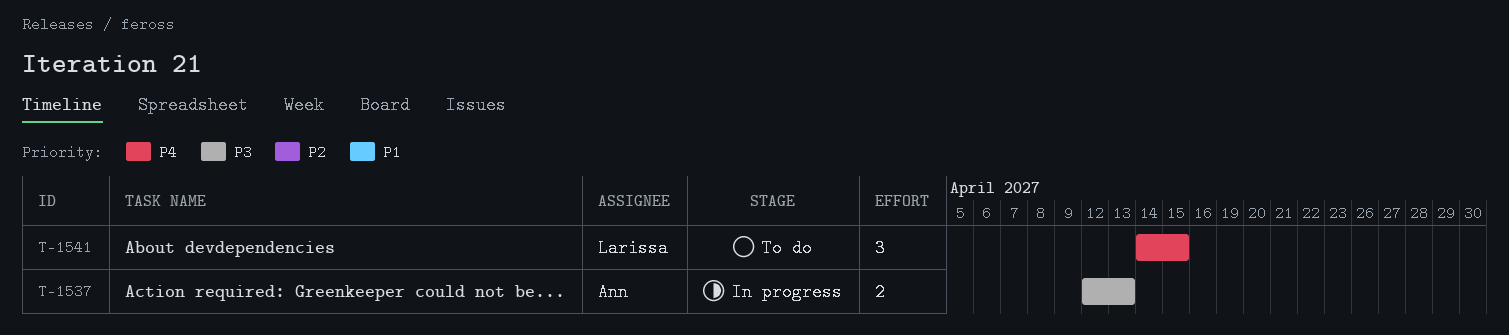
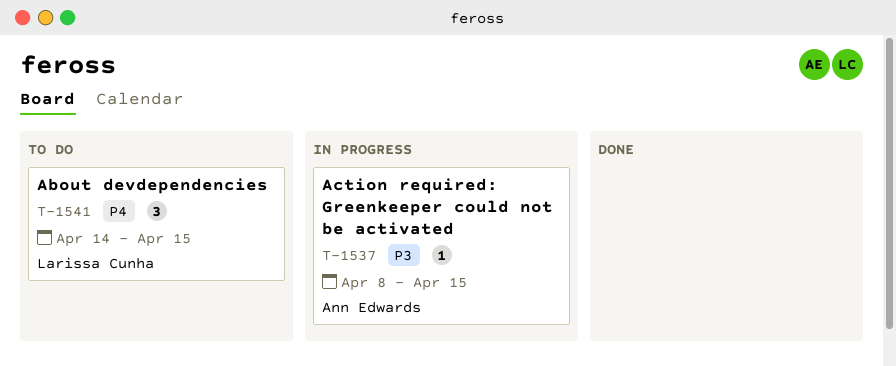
T-1537, estimate: 2 -> 1
T-1537, start: Apr 12 -> Apr 8
T-1537, due: Apr 13 -> Apr 15

